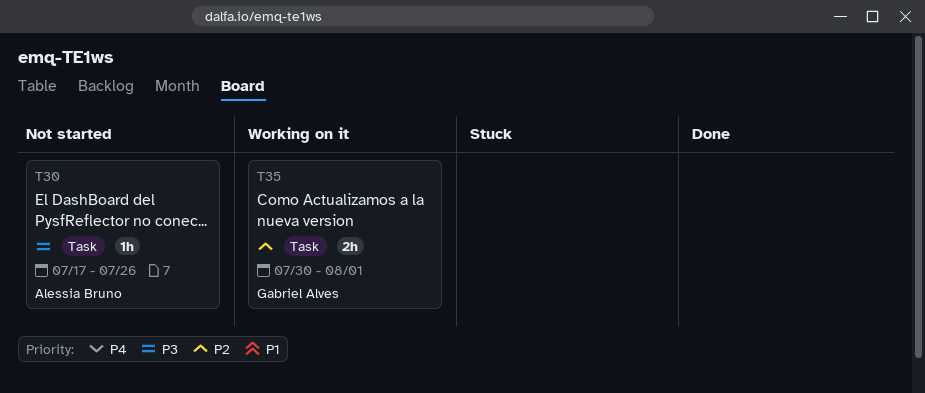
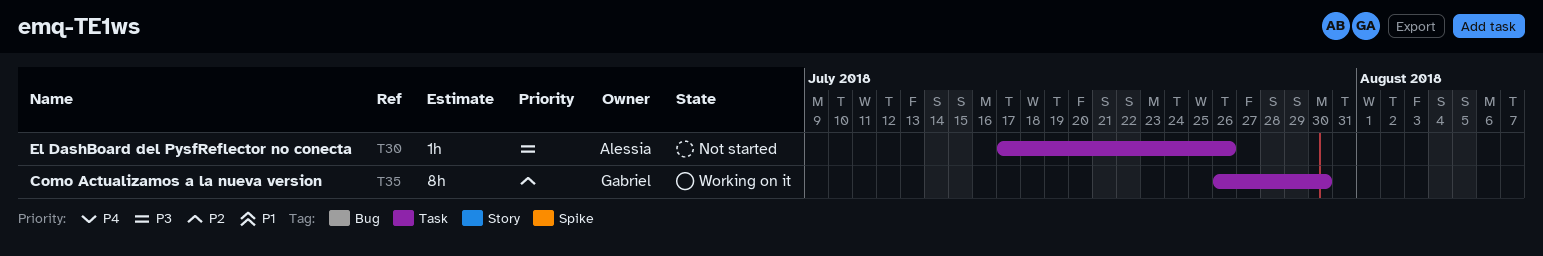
T35, estimate: 2h -> 8h
T35, start: Jul 30 -> Jul 26
T35, due: Aug 1 -> Jul 30

